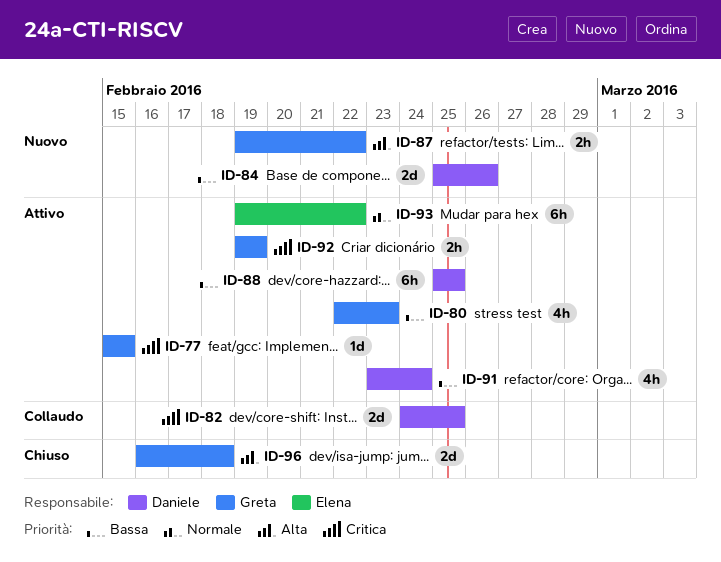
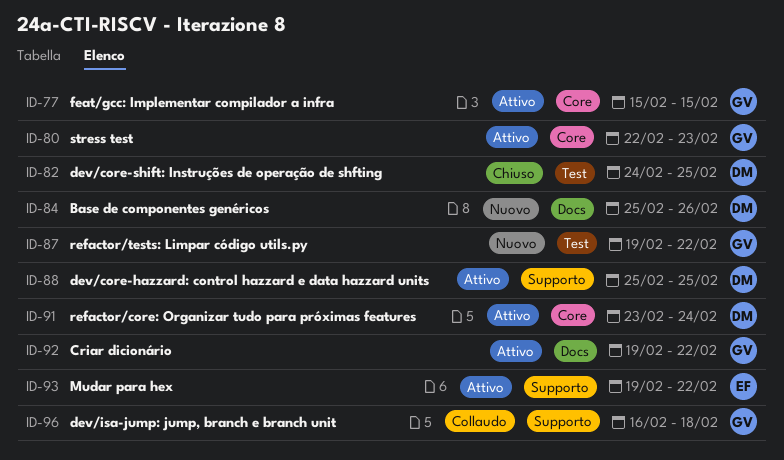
ID-82, status: Collaudo -> Chiuso
ID-92, due: Feb 19 -> Feb 22
ID-96, status: Chiuso -> Collaudo

